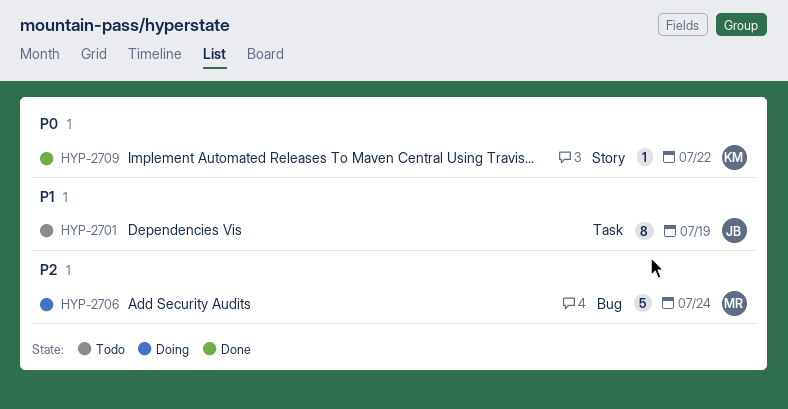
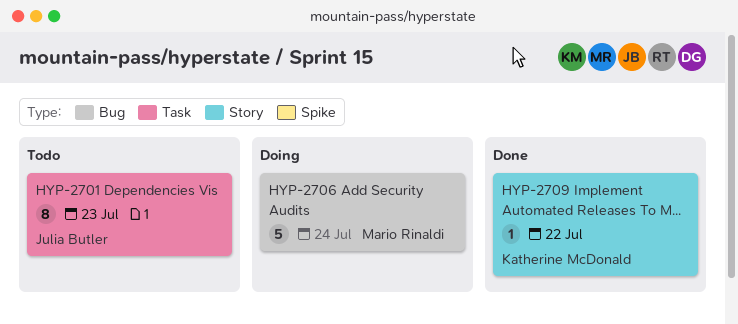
HYP-2701, due: Jul 19 -> Jul 23

